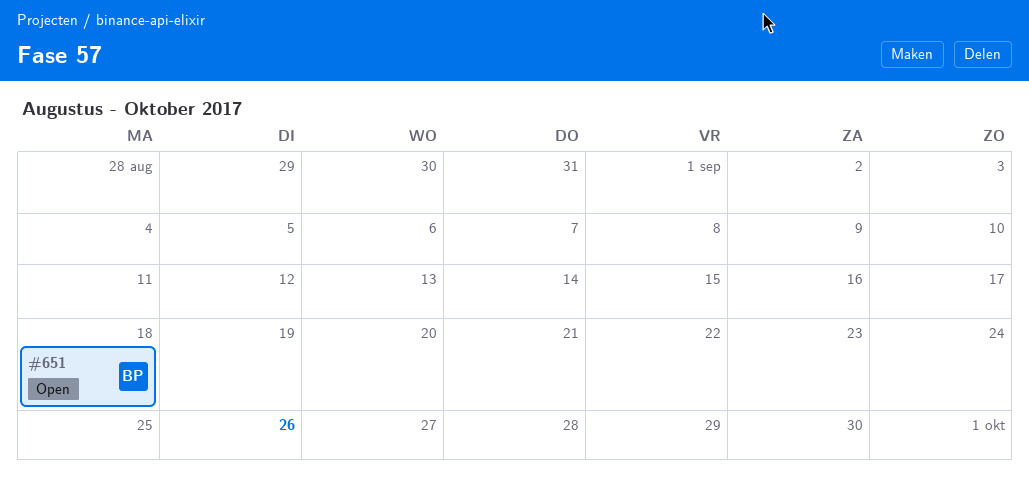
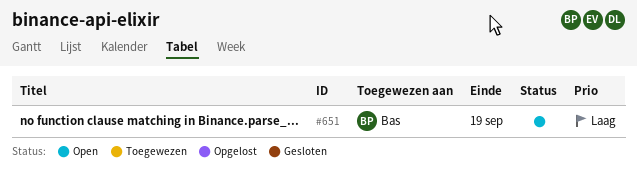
#651, due: Sep 18 -> Sep 19

